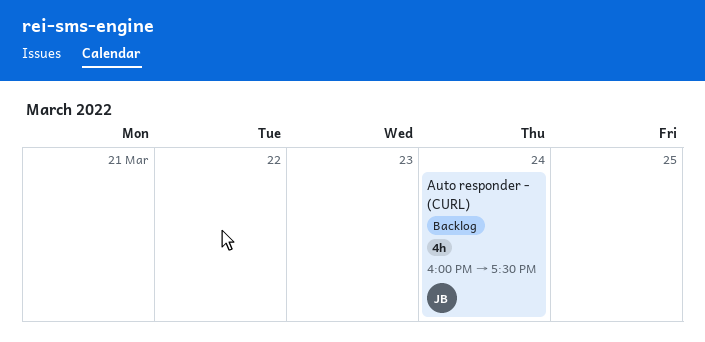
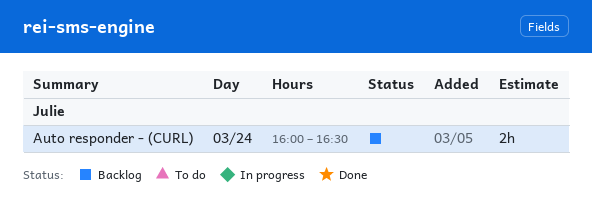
Auto responder - (CURL), estimate: 4h -> 2h
Auto responder - (CURL), ends: 17:30 -> 16:30

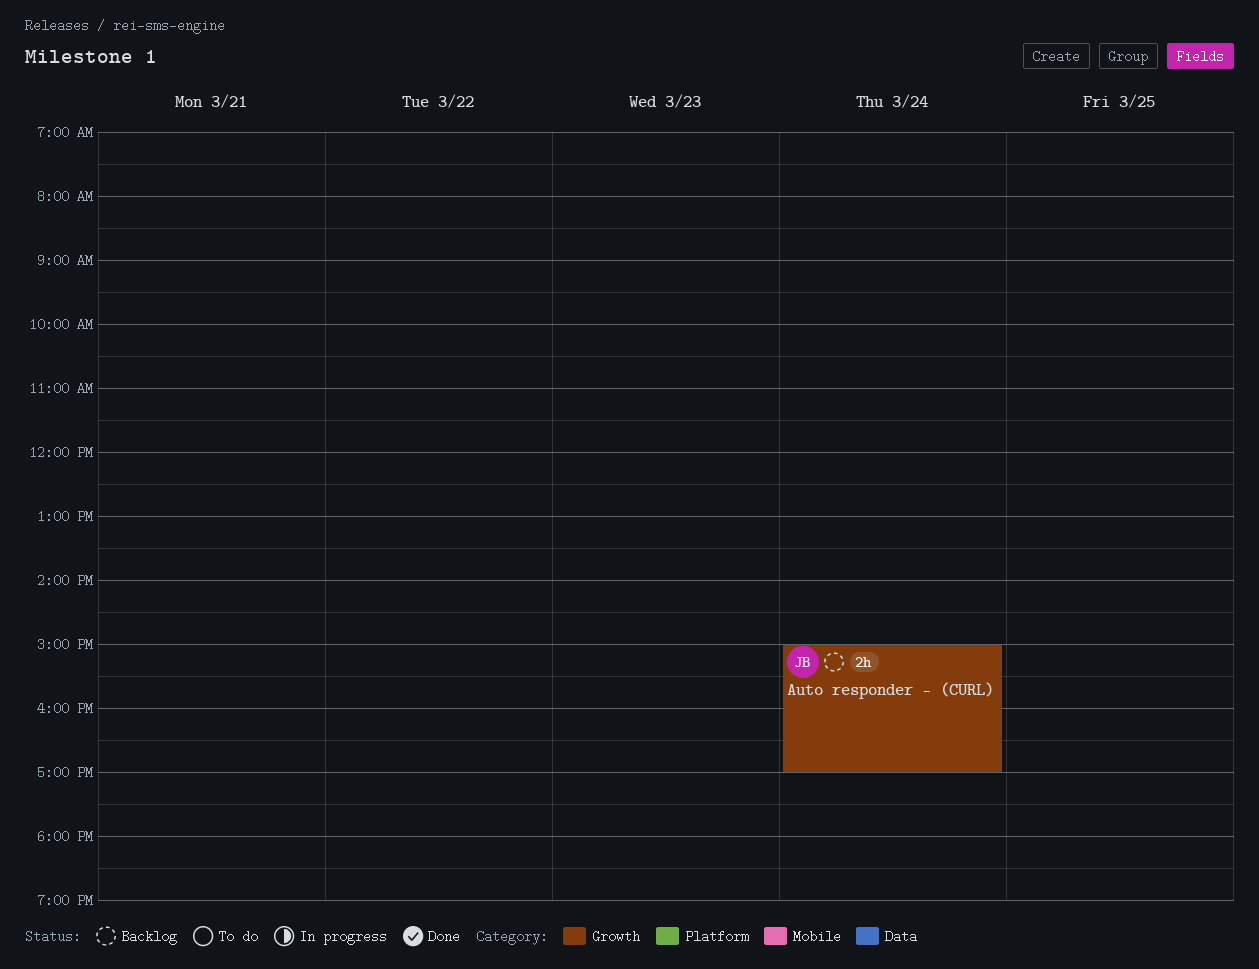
Auto responder - (CURL), begins: 16:00 -> 15:00
Auto responder - (CURL), ends: 16:30 -> 17:00

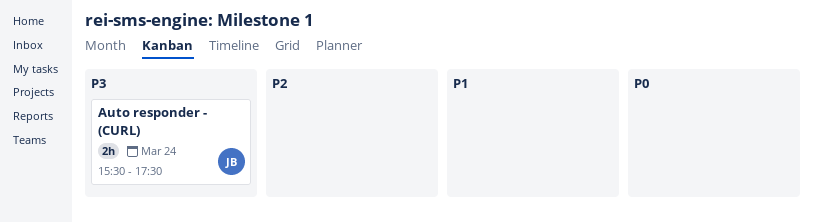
Auto responder - (CURL), begins: 15:00 -> 15:30
Auto responder - (CURL), ends: 17:00 -> 17:30

